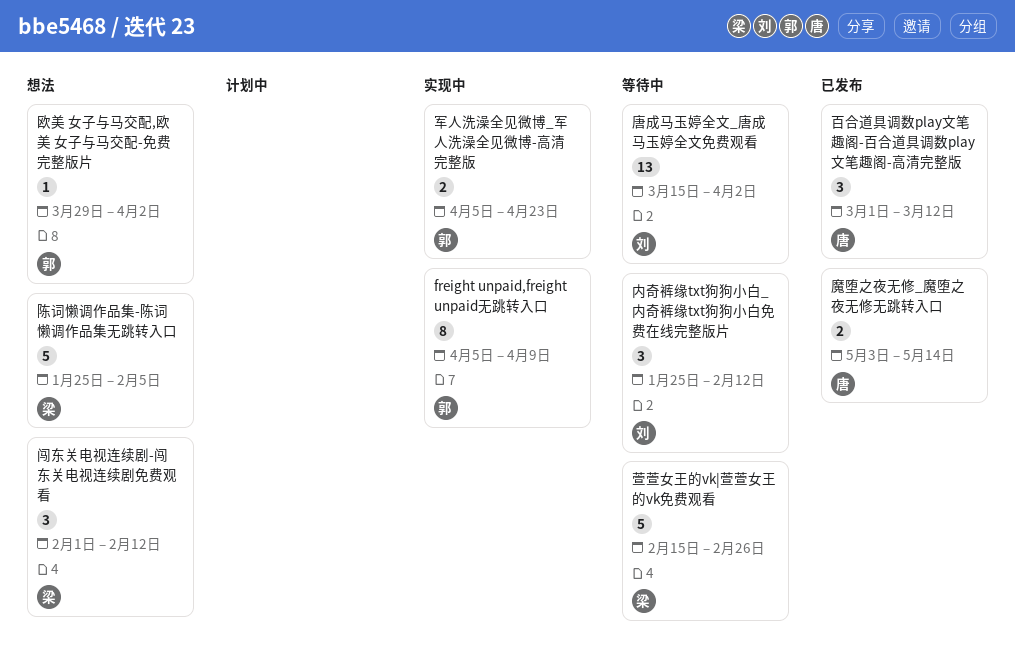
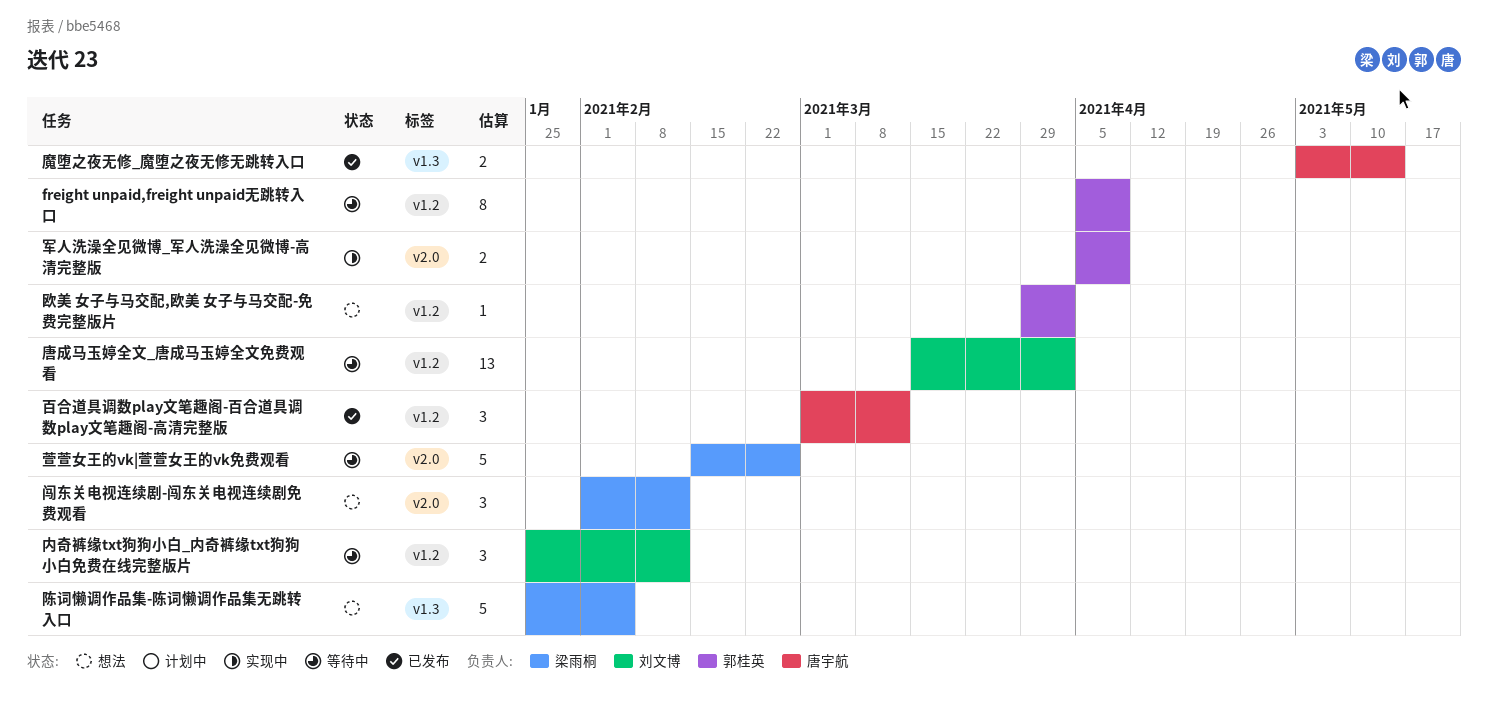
freight unpaid,freight unpaid无跳转入口, status: 实现中 -> 等待中
军人洗澡全见微博_军人洗澡全见微博-高清完整版, due: Apr 23 -> Apr 9

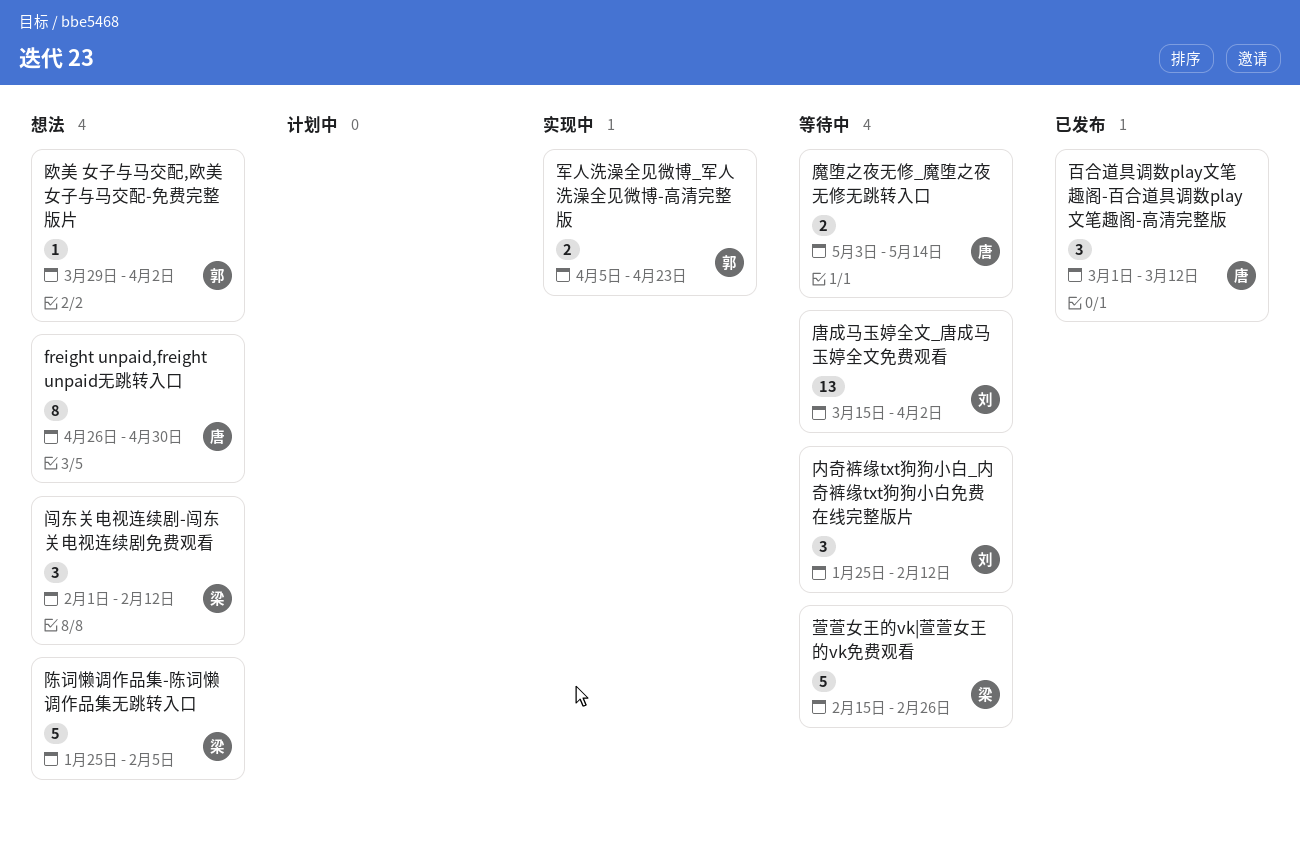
freight unpaid,freight unpaid无跳转入口, status: 等待中 -> 想法
freight unpaid,freight unpaid无跳转入口, owner: 郭桂英 -> 唐宇航
freight unpaid,freight unpaid无跳转入口, start: Apr 5 -> Apr 26
freight unpaid,freight unpaid无跳转入口, due: Apr 9 -> Apr 30
军人洗澡全见微博_军人洗澡全见微博-高清完整版, due: Apr 9 -> Apr 23
魔堕之夜无修_魔堕之夜无修无跳转入口, status: 已发布 -> 等待中

